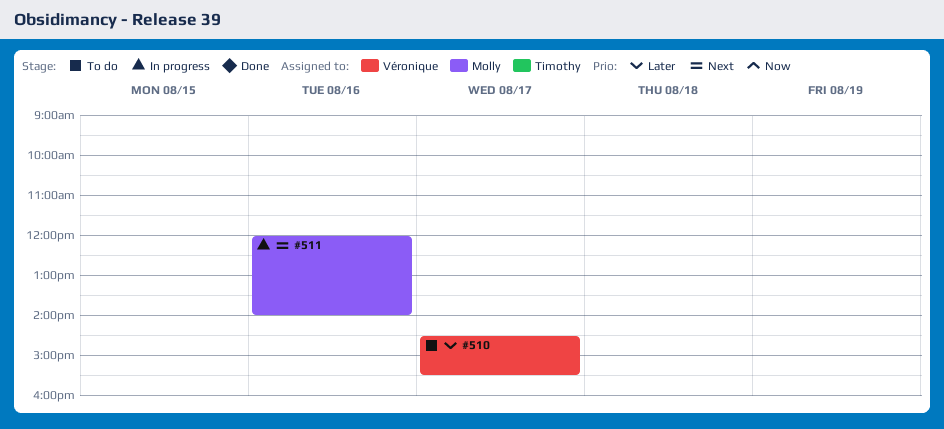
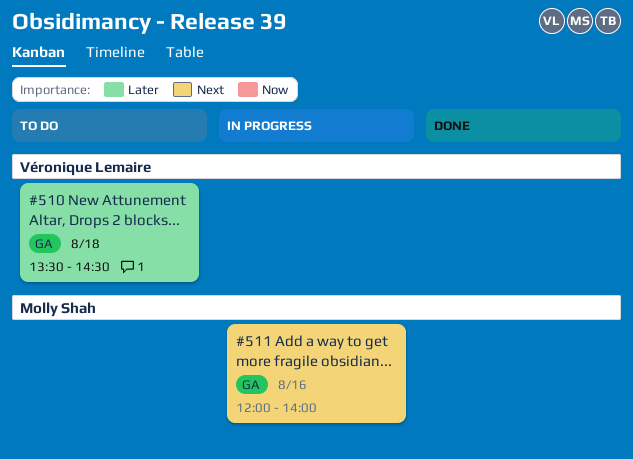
#510, day: Aug 17 -> Aug 18
#510, begins: 14:30 -> 13:30
#510, ends: 15:30 -> 14:30

